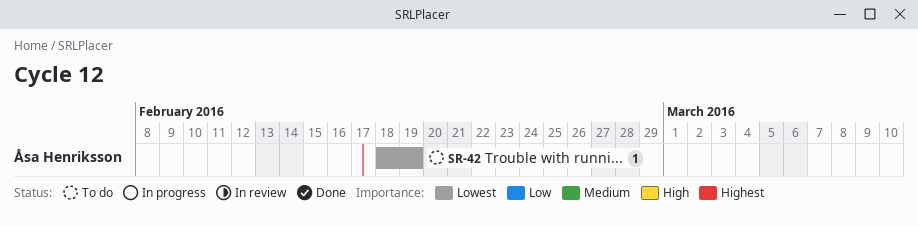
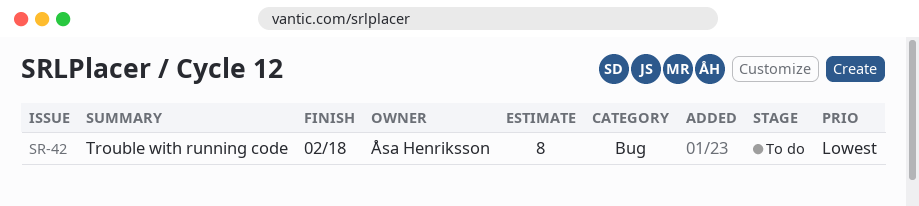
SR-42, estimate: 1 -> 8
SR-42, due: Feb 19 -> Feb 18

